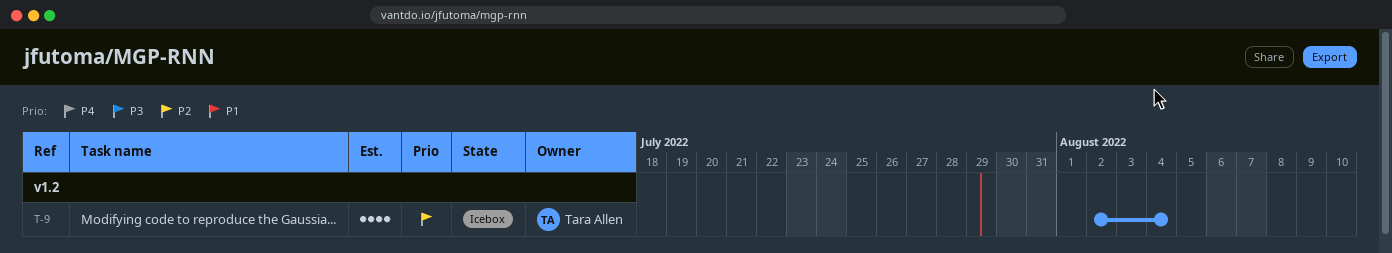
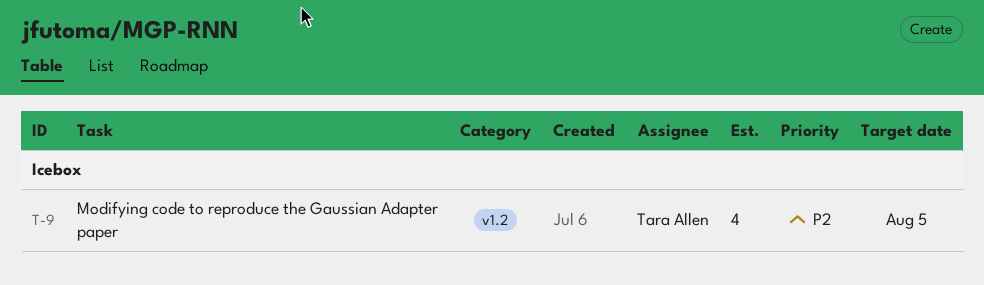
T-9, due: Aug 4 -> Aug 5

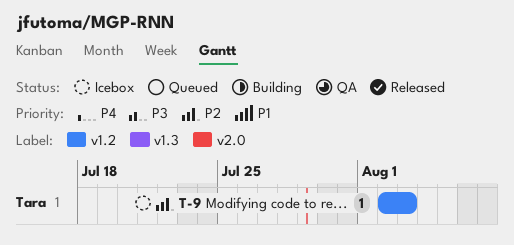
T-9, estimate: 4 -> 1
T-9, due: Aug 5 -> Aug 3

